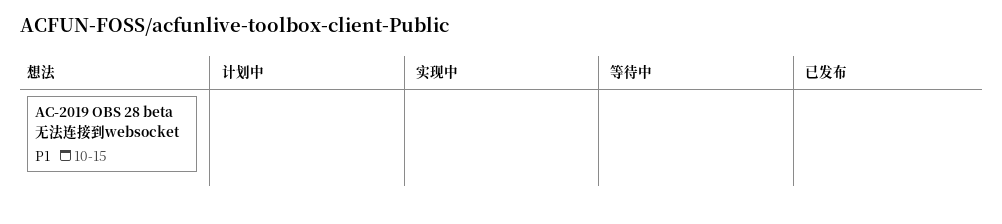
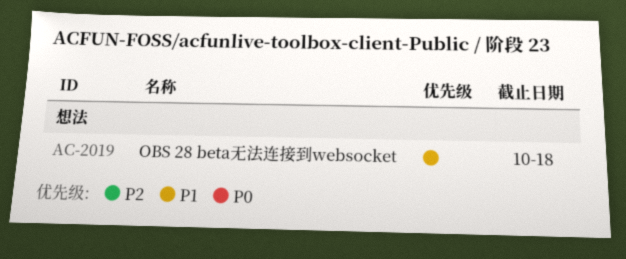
AC-2019, due: Oct 15 -> Oct 18

